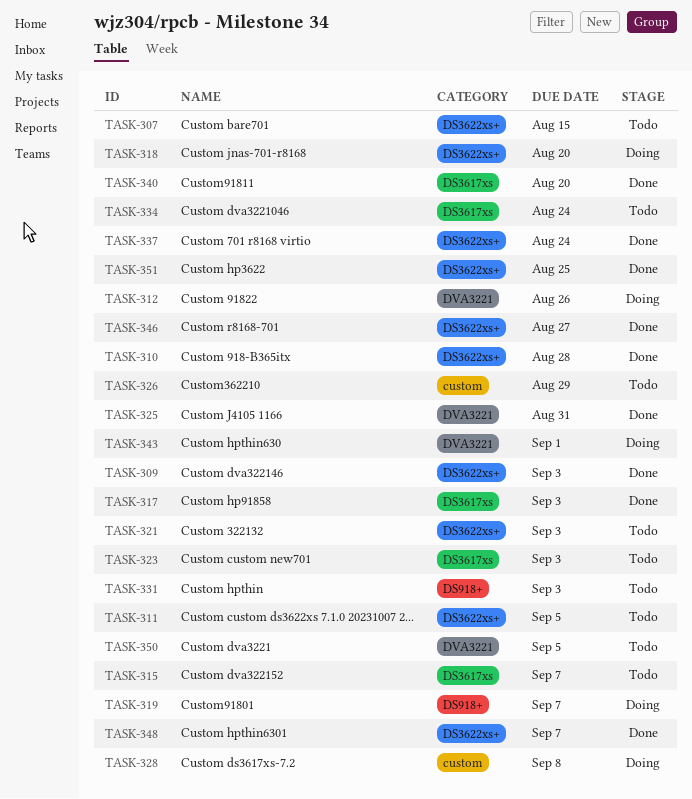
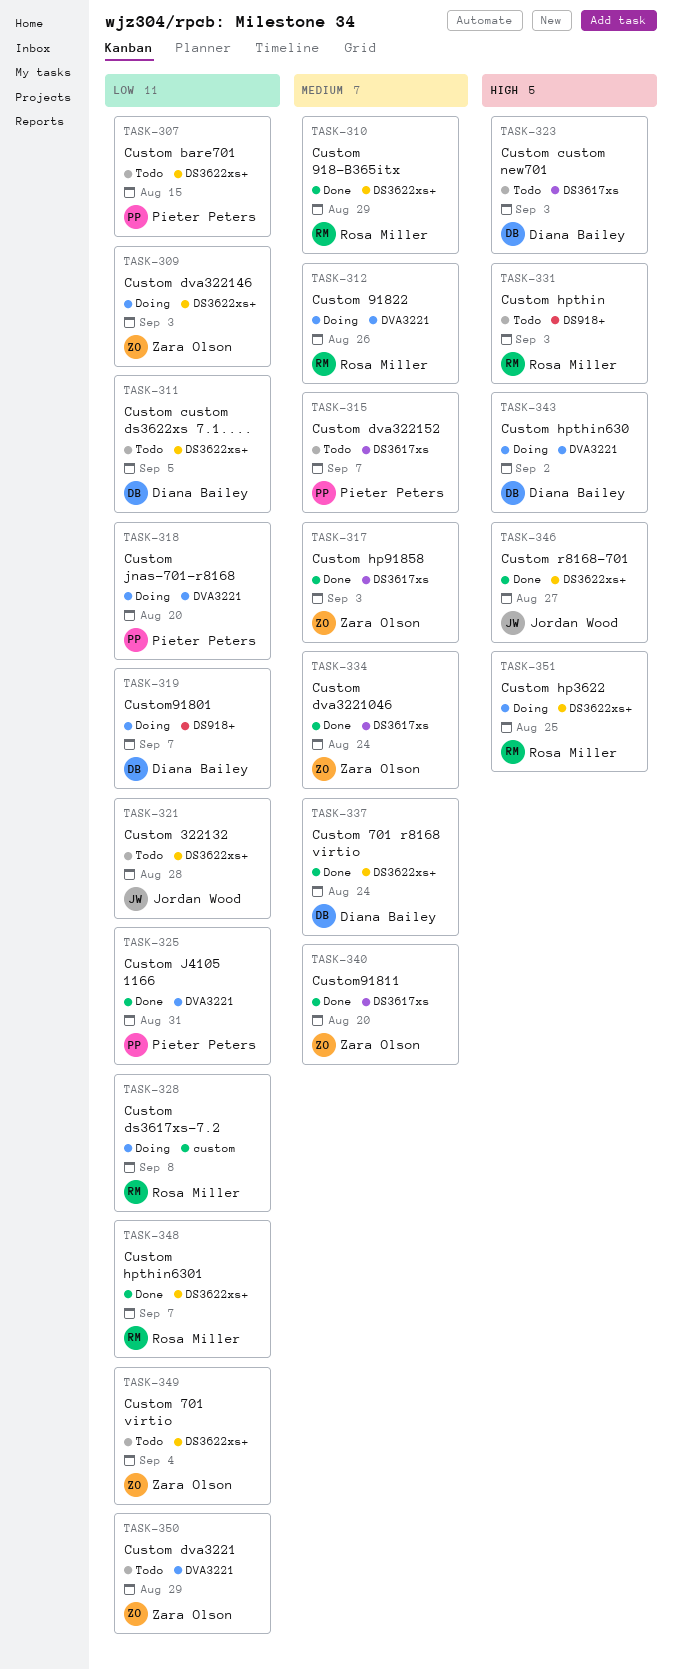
TASK-309, status: Done -> Doing
TASK-310, due: Aug 28 -> Aug 29
TASK-318, label: DS3622xs+ -> DVA3221
TASK-321, due: Sep 3 -> Aug 28
TASK-326: present -> none
TASK-334, status: Todo -> Done
TASK-343, due: Sep 1 -> Sep 2
TASK-349: none -> present
TASK-350, due: Sep 5 -> Aug 29
TASK-351, status: Done -> Doing

